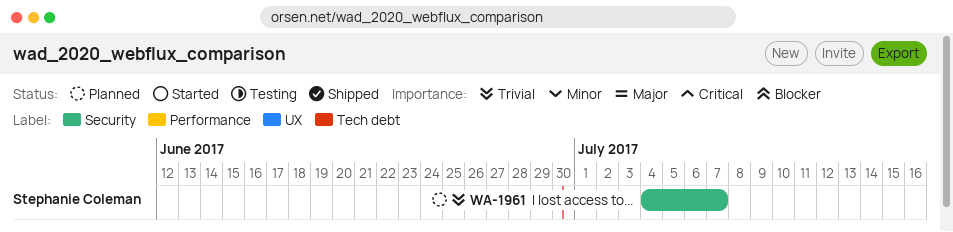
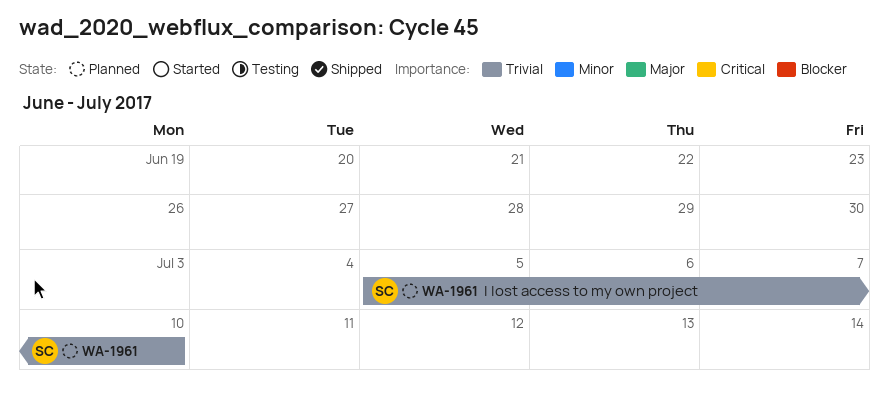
WA-1961, start: Jul 4 -> Jul 5
WA-1961, due: Jul 7 -> Jul 10

